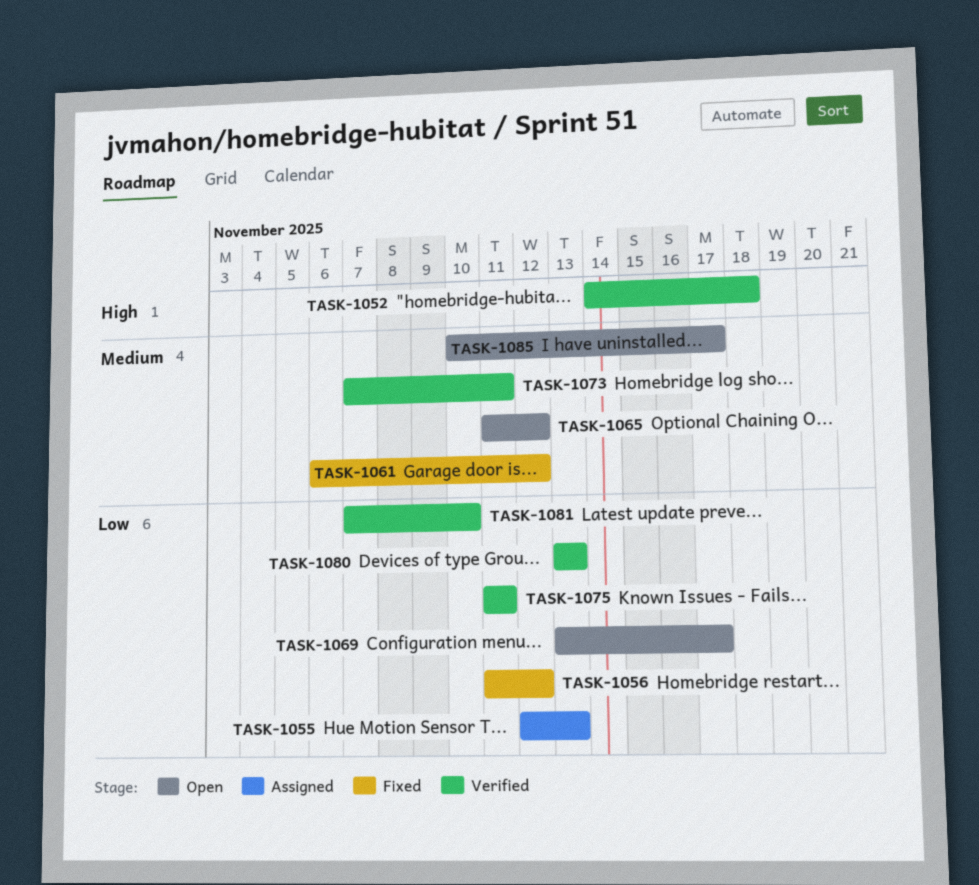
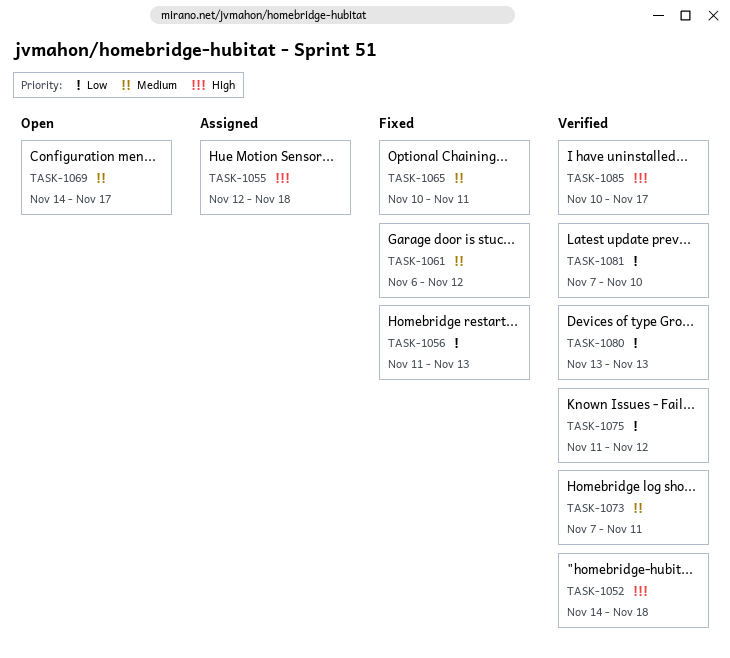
TASK-1055, priority: Low -> High
TASK-1055, due: Nov 13 -> Nov 18
TASK-1056, due: Nov 12 -> Nov 13
TASK-1065, status: Open -> Fixed
TASK-1065, start: Nov 11 -> Nov 10
TASK-1065, due: Nov 12 -> Nov 11
TASK-1069, priority: Low -> Medium
TASK-1069, start: Nov 13 -> Nov 14
TASK-1075, due: Nov 11 -> Nov 12
TASK-1085, status: Open -> Verified
TASK-1085, priority: Medium -> High

